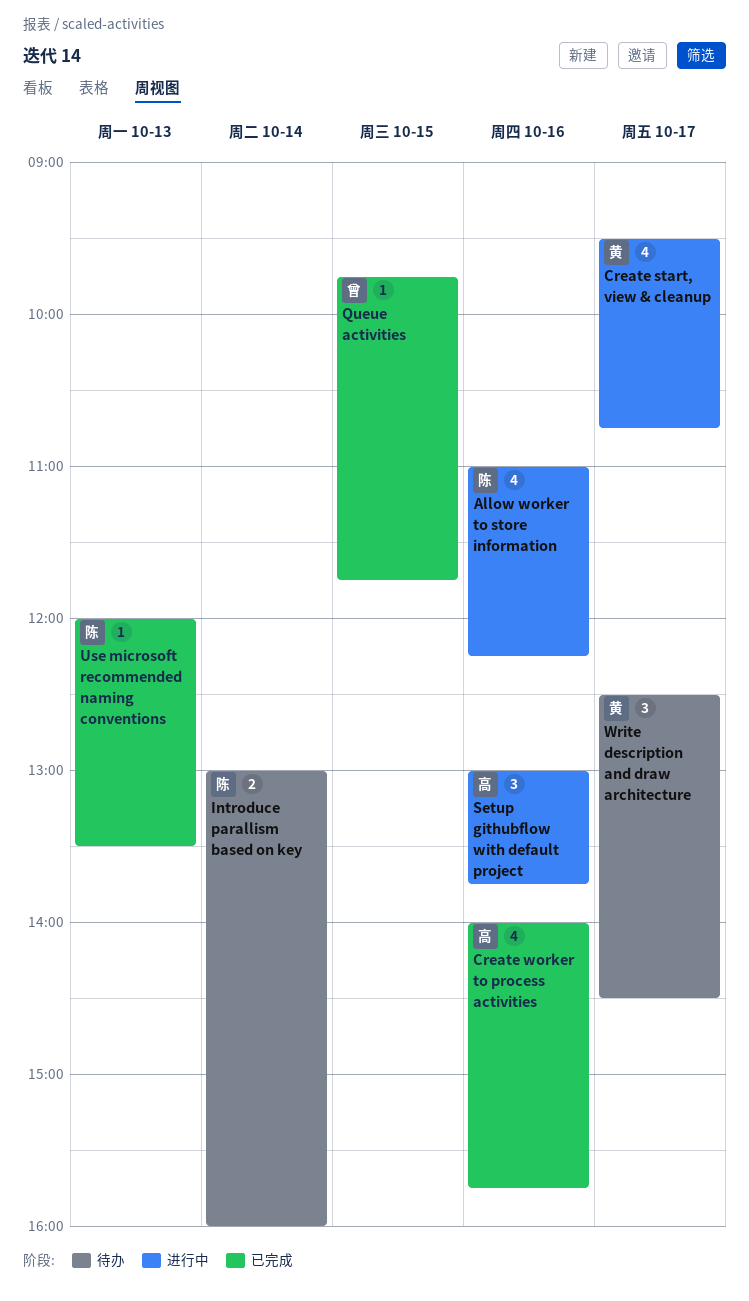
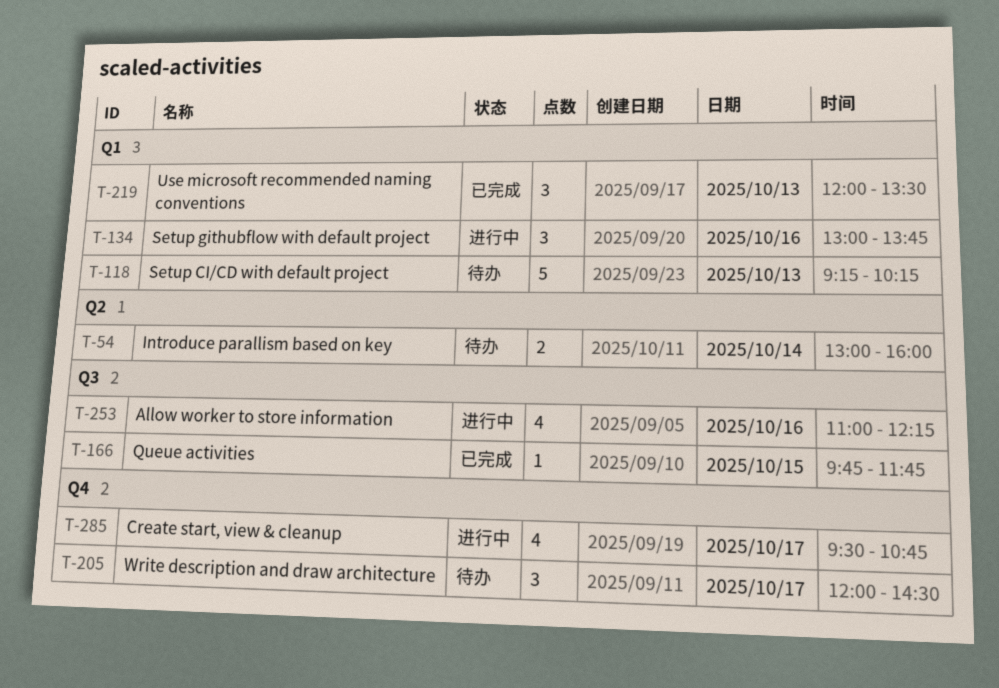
Create worker to process activities: present -> none
Setup CI/CD with default project: none -> present
Use microsoft recommended naming conventions, estimate: 1 -> 3
Write description and draw architecture, begins: 12:30 -> 12:00

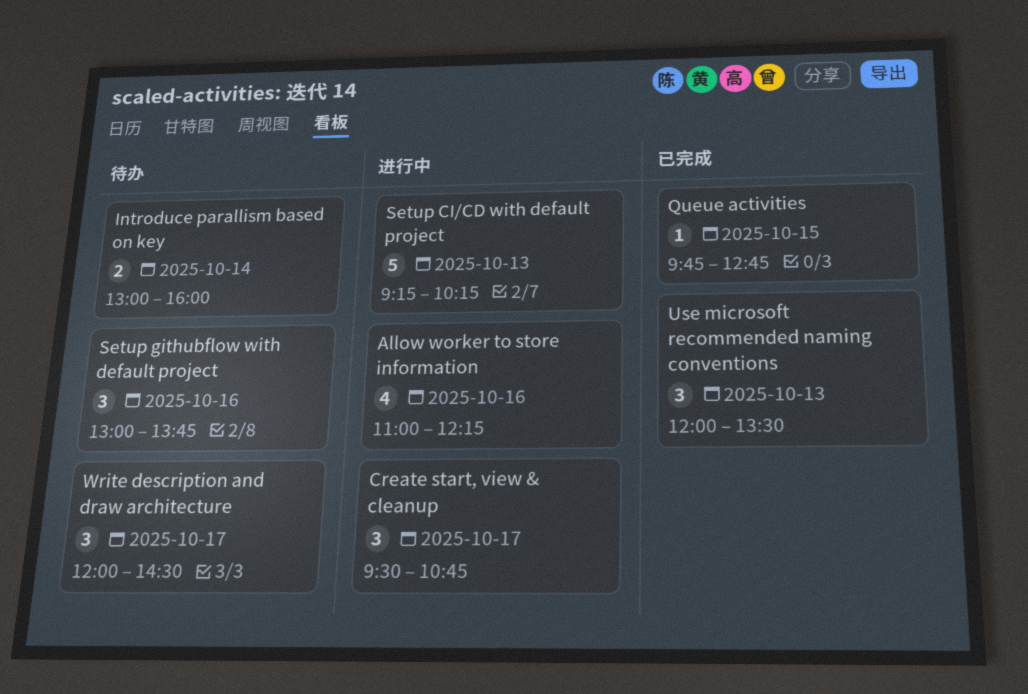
Create start, view & cleanup, estimate: 4 -> 3
Queue activities, ends: 11:45 -> 12:45
Setup CI/CD with default project, status: 待办 -> 进行中
Setup githubflow with default project, status: 进行中 -> 待办

